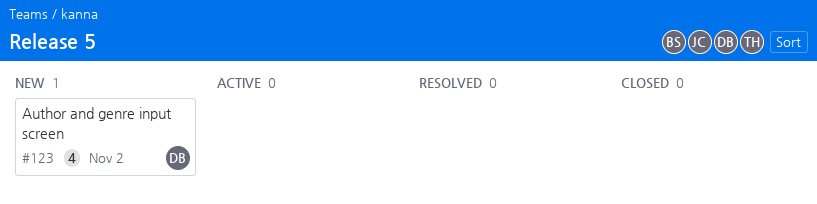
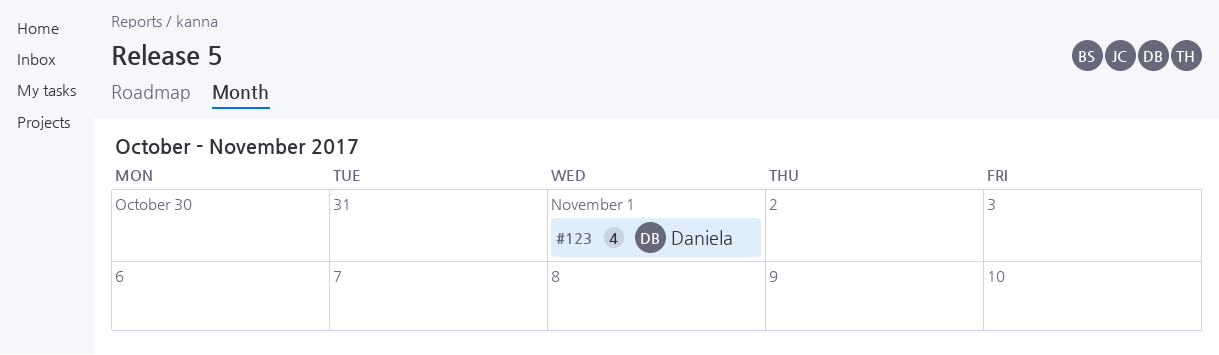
#123, due: Nov 2 -> Nov 1

